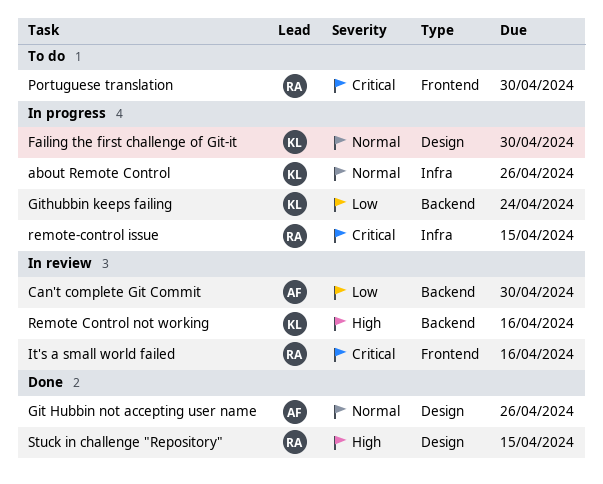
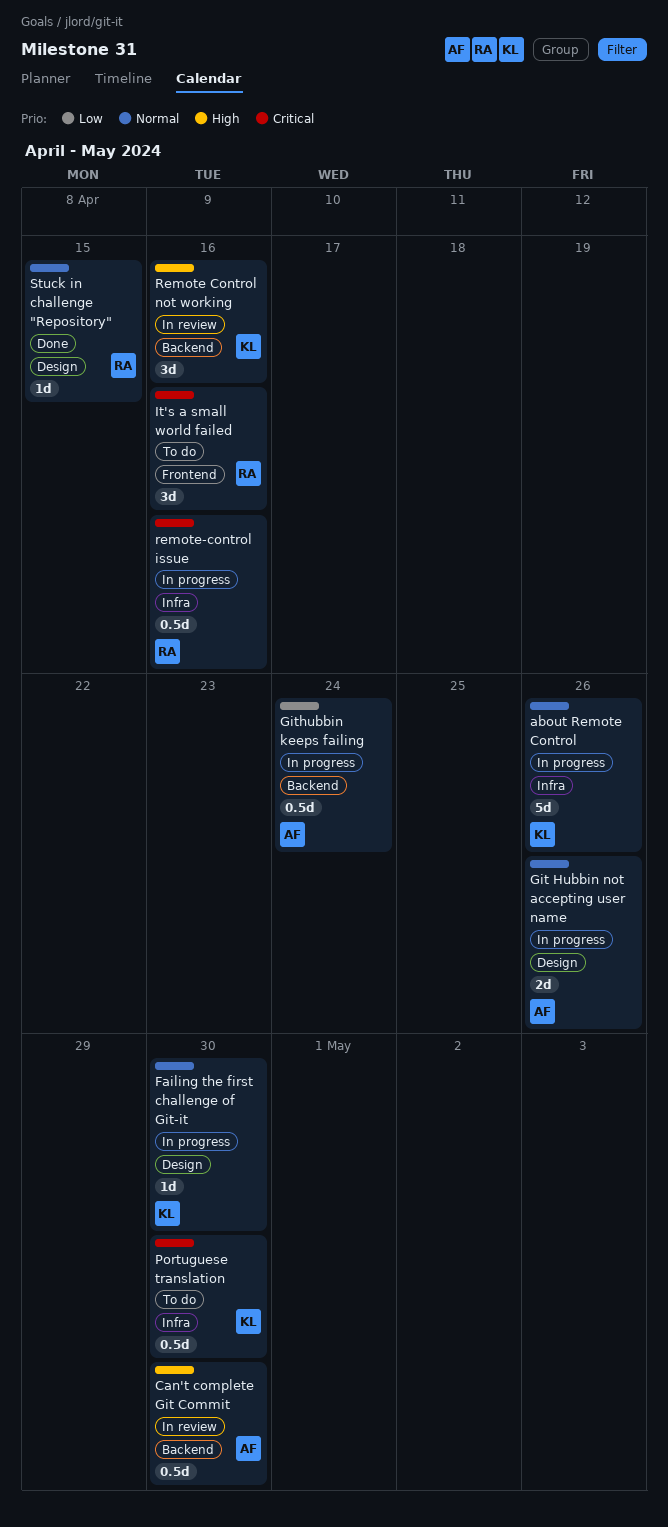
Can't complete Git Commit, priority: Low -> High
Git Hubbin not accepting user name, status: Done -> In progress
Githubbin keeps failing, owner: KL -> AF
It's a small world failed, status: In review -> To do
Portuguese translation, owner: RA -> KL
Portuguese translation, label: Frontend -> Infra
remote-control issue, due: Apr 15 -> Apr 16
Stuck in challenge "Repository", priority: High -> Normal

